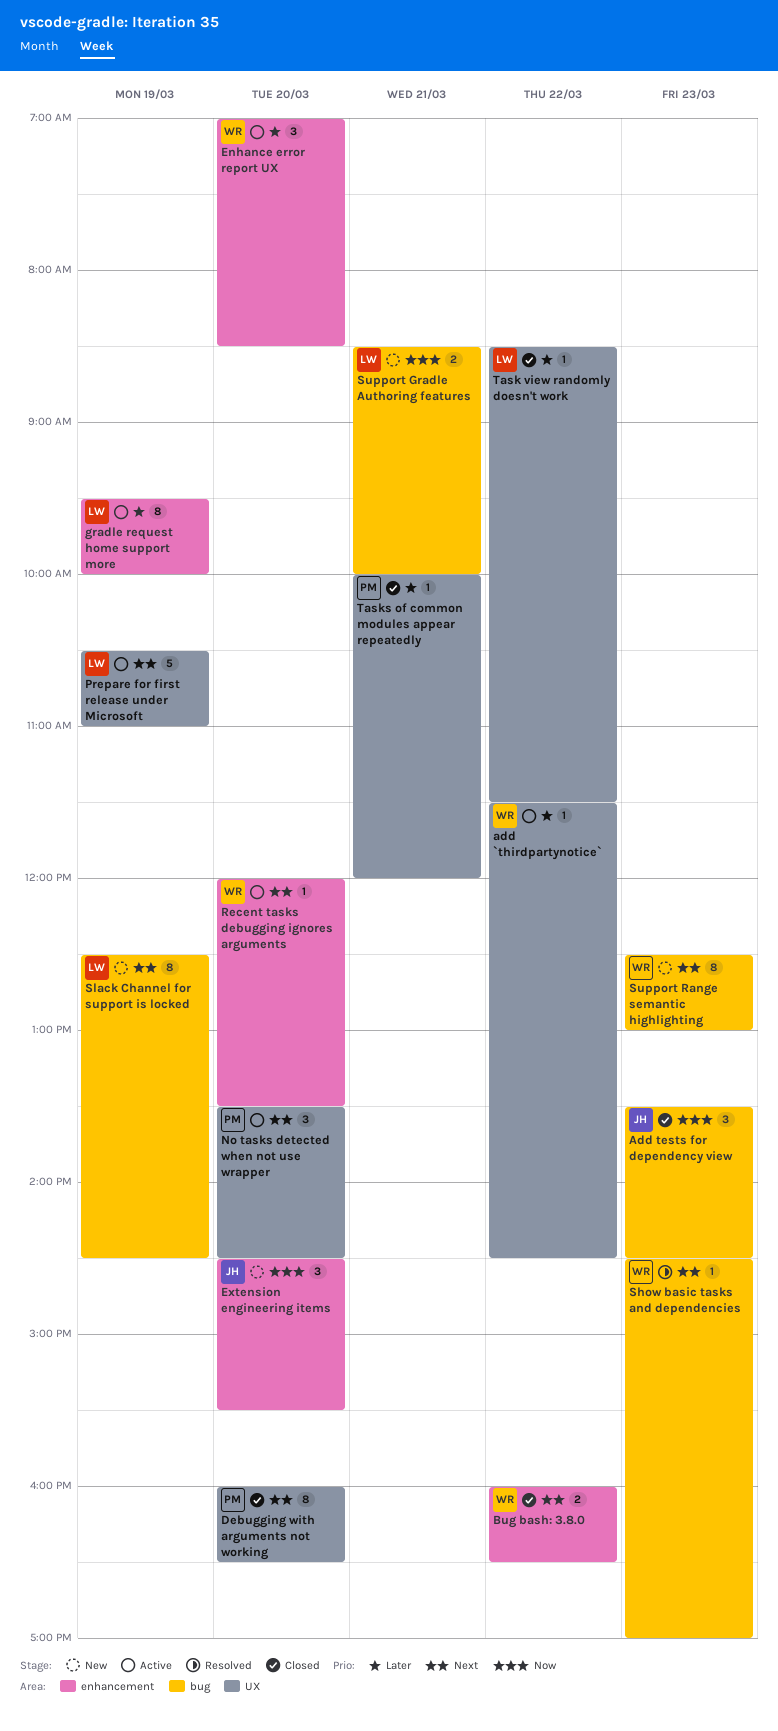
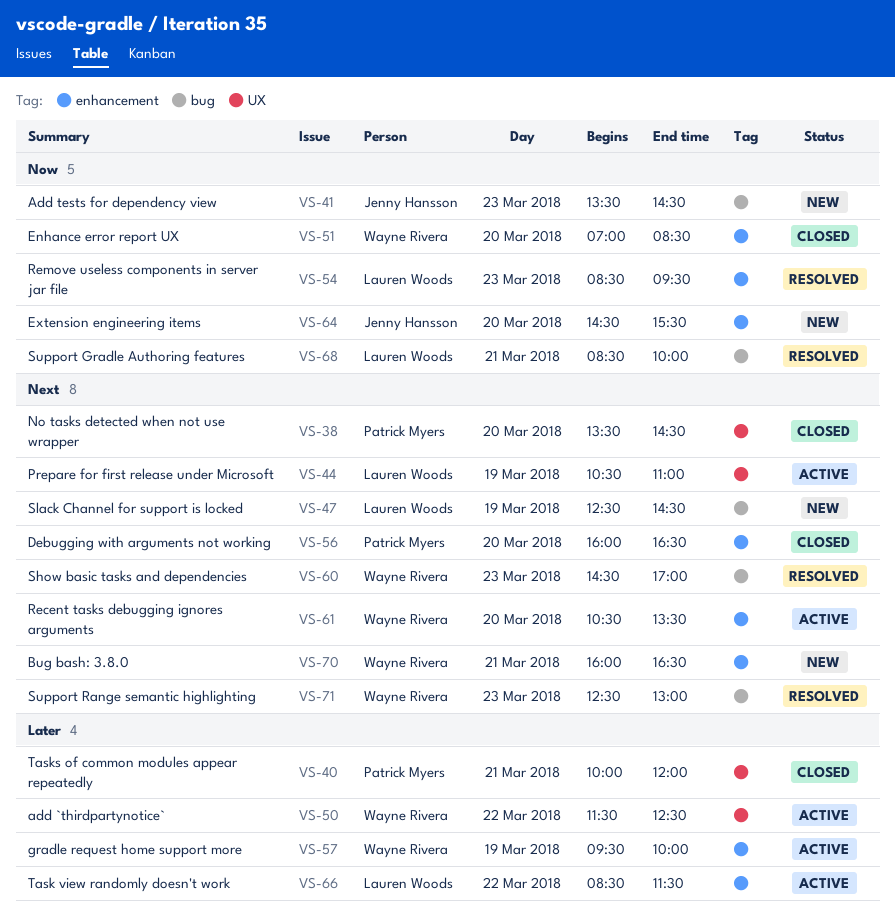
add `thirdpartynotice`, ends: 14:30 -> 12:30
Add tests for dependency view, status: Closed -> New
Bug bash: 3.8.0, status: Closed -> New
Bug bash: 3.8.0, day: Mar 22 -> Mar 21
Debugging with arguments not working, label: UX -> enhancement
Enhance error report UX, status: Active -> Closed
Enhance error report UX, priority: Later -> Now
gradle request home support more, owner: Lauren Woods -> Wayne Rivera
No tasks detected when not use wrapper, status: Active -> Closed
Recent tasks debugging ignores arguments, begins: 12:00 -> 10:30
Remove useless components in server jar file: none -> present
Support Gradle Authoring features, status: New -> Resolved
Support Range semantic highlighting, status: New -> Resolved
Task view randomly doesn't work, status: Closed -> Active
Task view randomly doesn't work, label: UX -> enhancement

